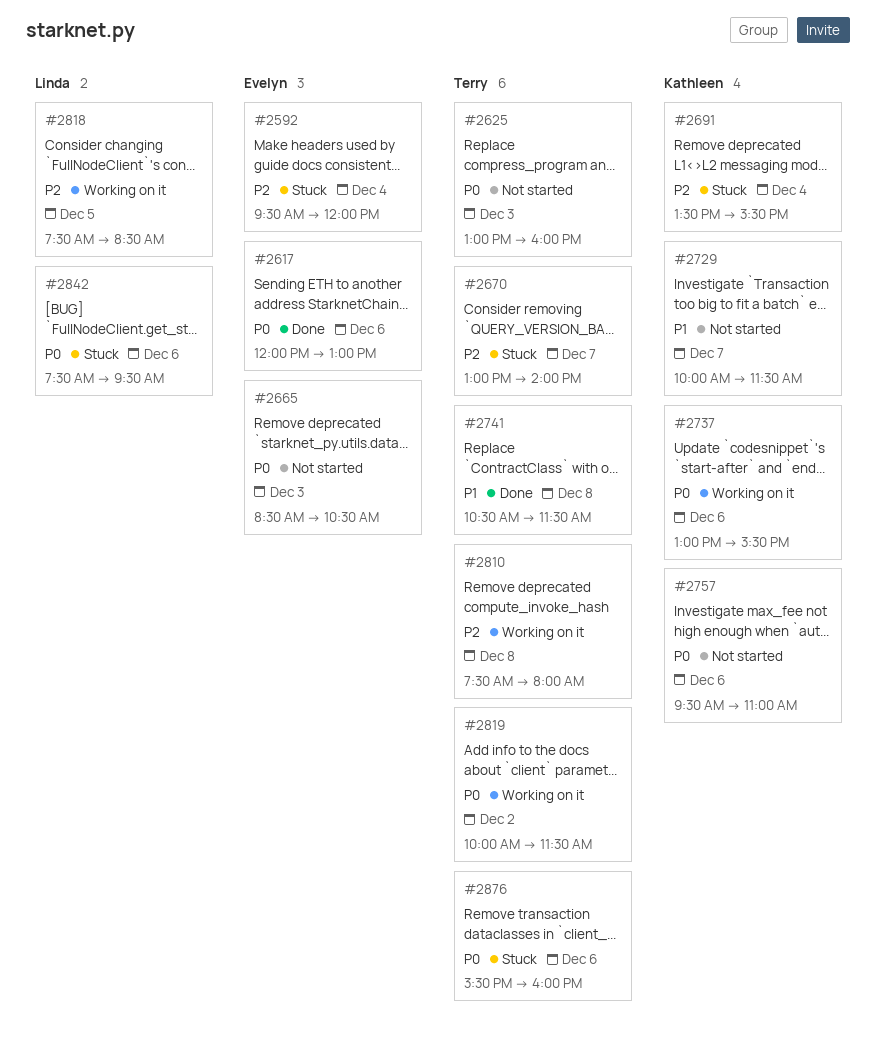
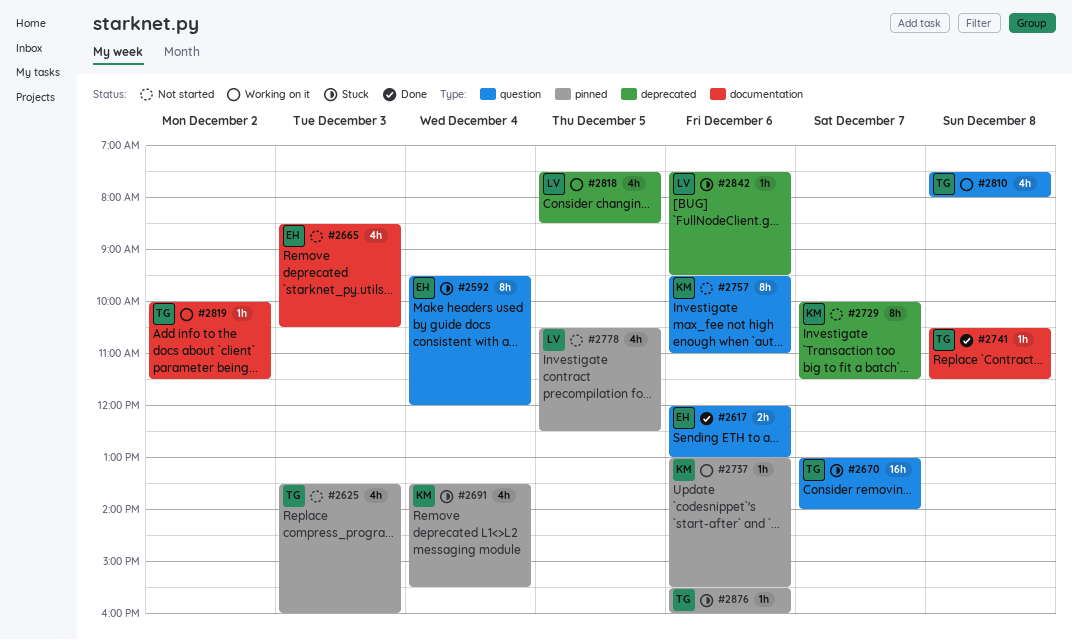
#2625, begins: 13:00 -> 13:30
#2778: none -> present

